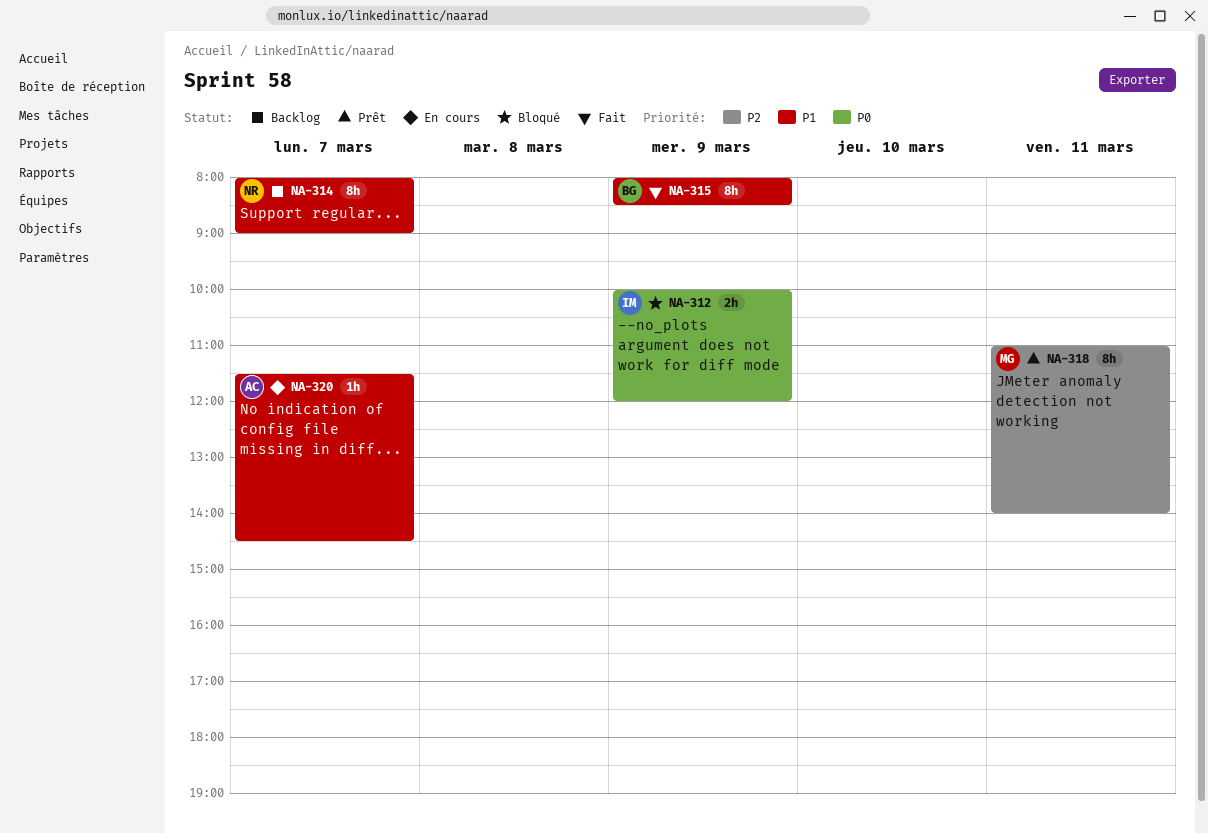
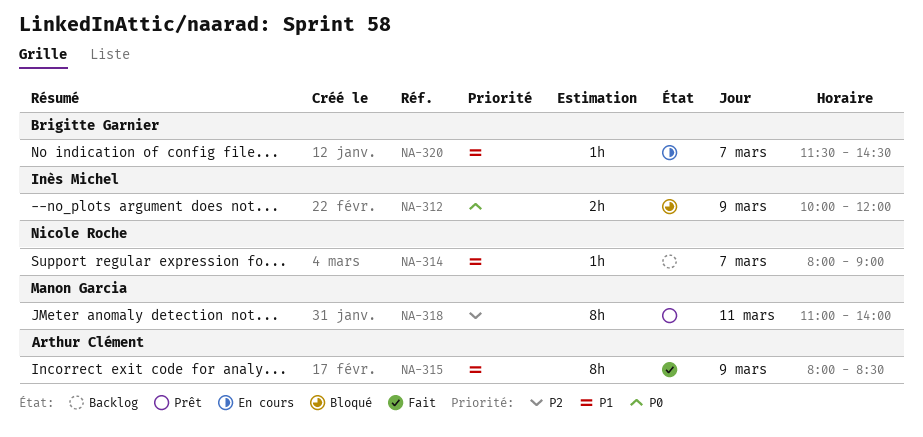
NA-314, estimate: 8h -> 1h
NA-315, owner: Brigitte Garnier -> Arthur Clément
NA-320, owner: Arthur Clément -> Brigitte Garnier

